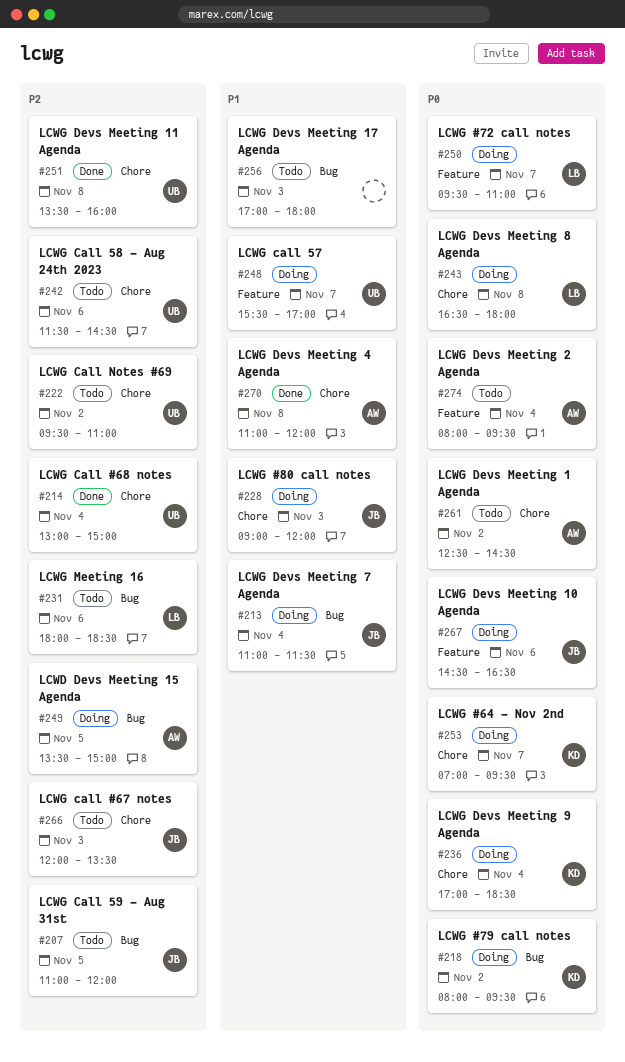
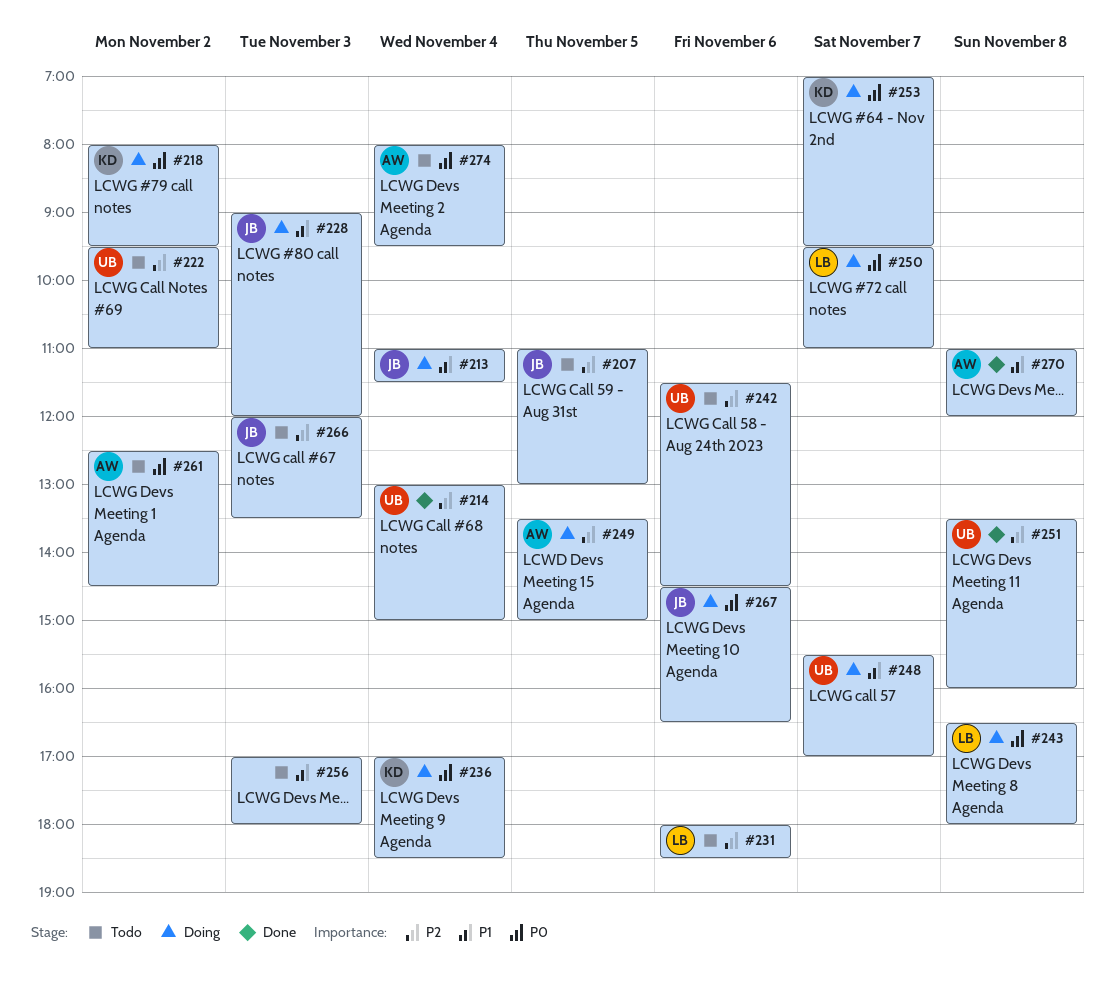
#207, ends: 12:00 -> 13:00

